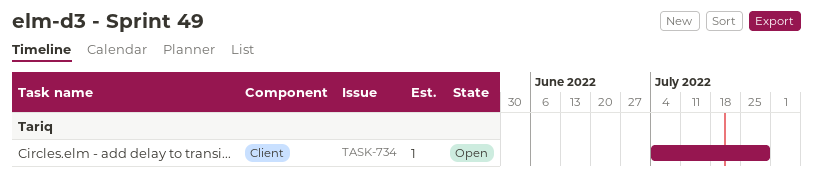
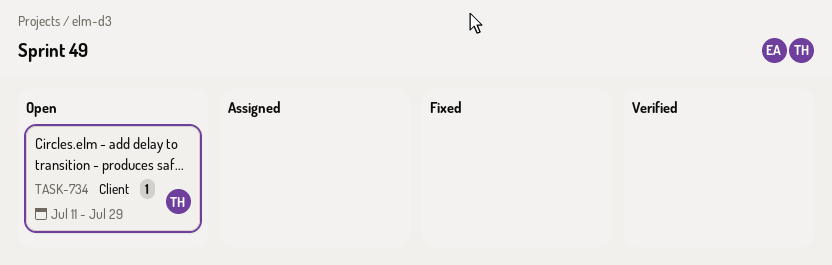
TASK-734, start: Jul 4 -> Jul 11

